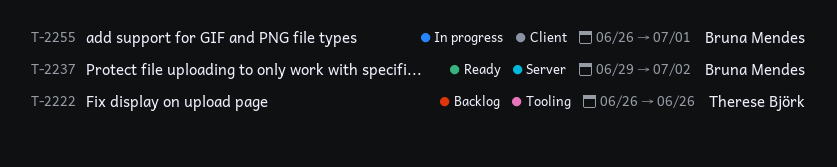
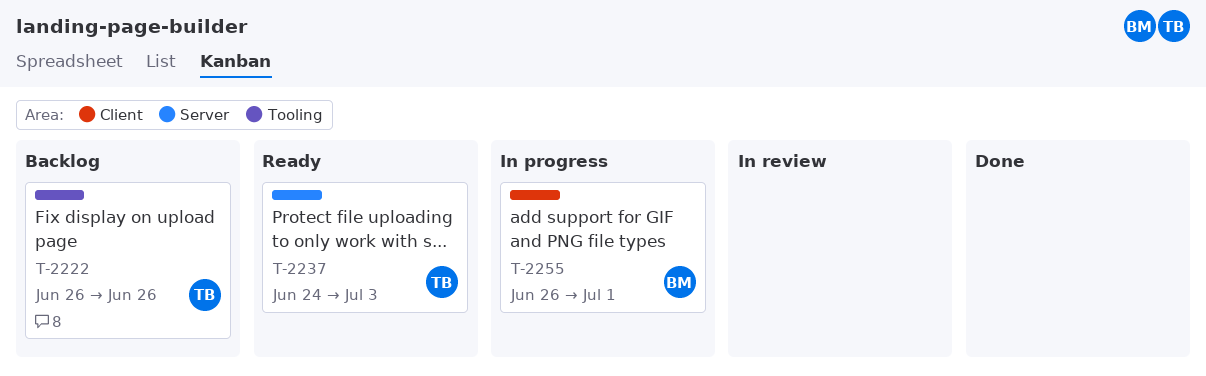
T-2237, owner: Bruna Mendes -> Therese Björk
T-2237, start: Jun 29 -> Jun 24
T-2237, due: Jul 2 -> Jul 3

